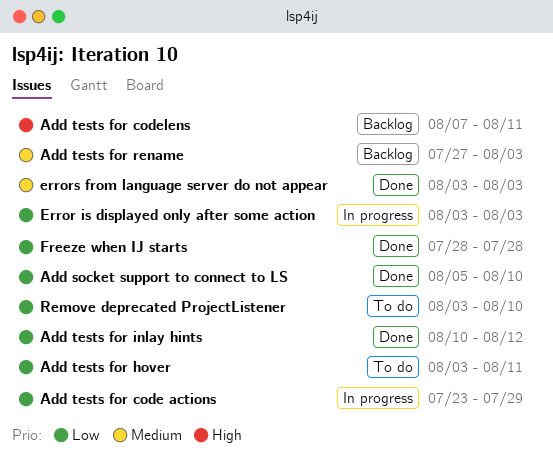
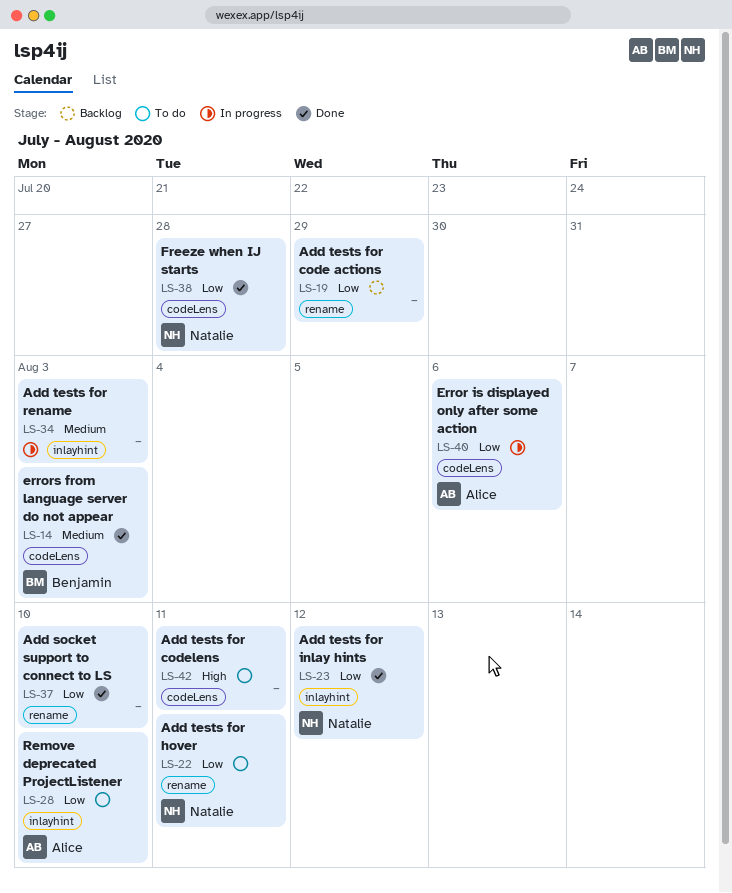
Add tests for code actions, status: In progress -> Backlog
Add tests for codelens, status: Backlog -> To do
Add tests for rename, status: Backlog -> In progress
Error is displayed only after some action, due: Aug 3 -> Aug 6

